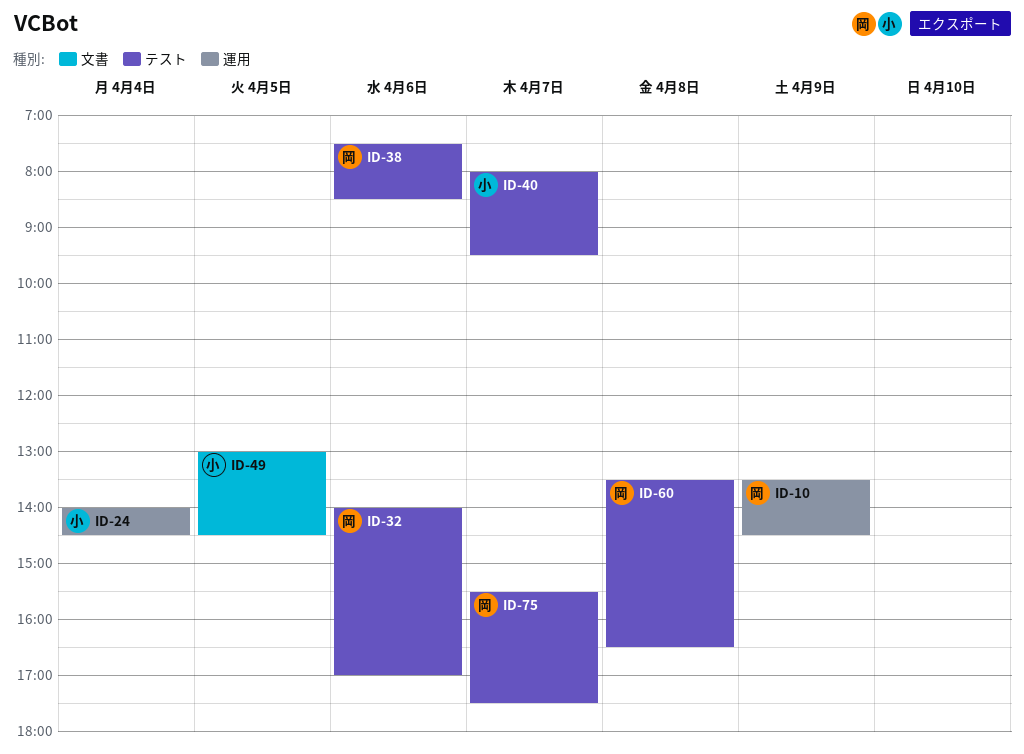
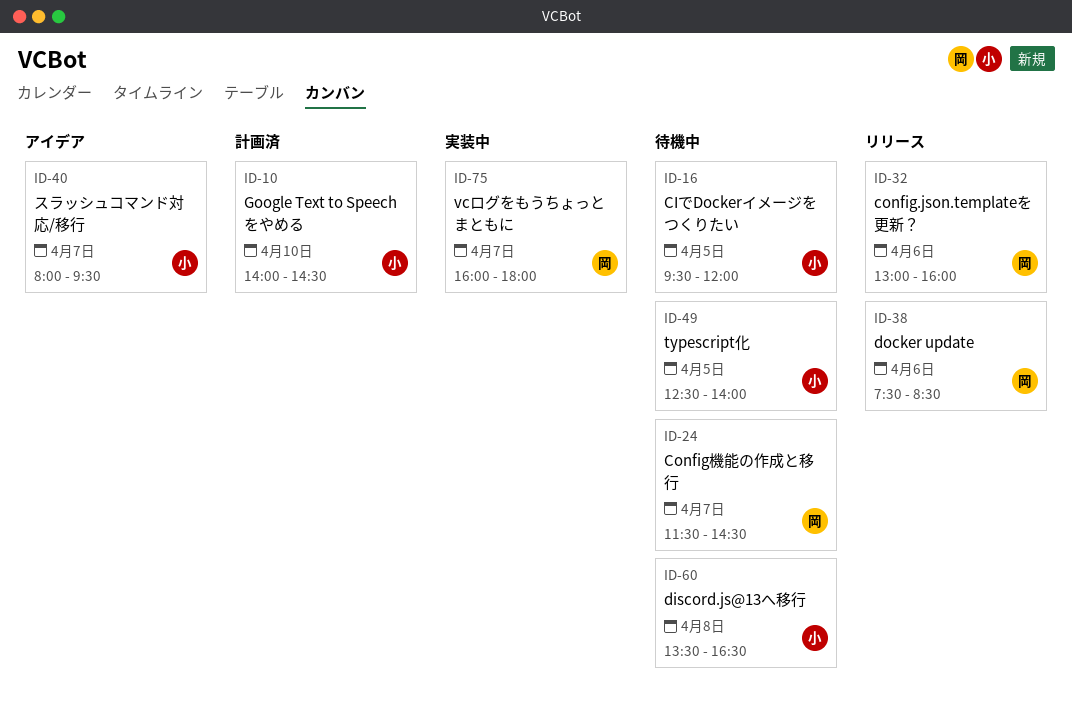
ID-10, owner: 岡 -> 小
ID-10, day: Apr 9 -> Apr 10
ID-10, begins: 13:30 -> 14:00
ID-16: none -> present
ID-24, owner: 小 -> 岡
ID-24, day: Apr 4 -> Apr 7
ID-24, begins: 14:00 -> 11:30
ID-32, begins: 14:00 -> 13:00
ID-32, ends: 17:00 -> 16:00
ID-49, begins: 13:00 -> 12:30
ID-49, ends: 14:30 -> 14:00
ID-60, owner: 岡 -> 小
ID-75, begins: 15:30 -> 16:00
ID-75, ends: 17:30 -> 18:00

